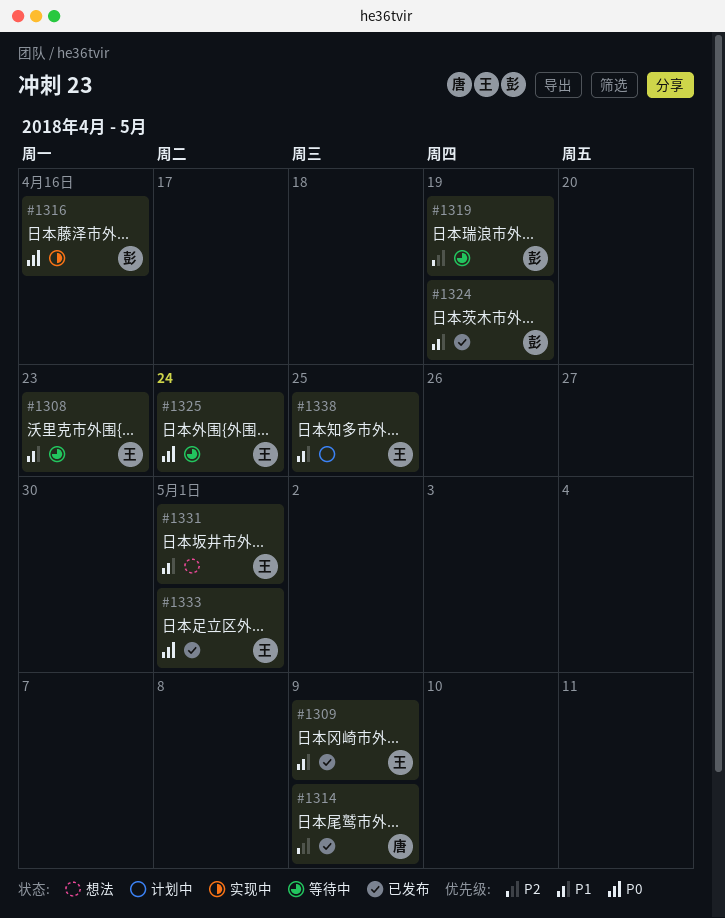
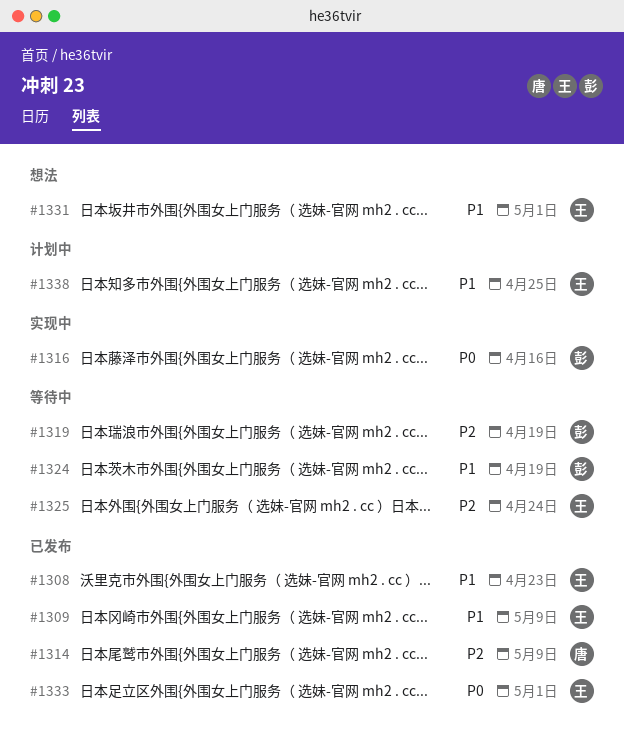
#1308, status: 等待中 -> 已发布
#1324, status: 已发布 -> 等待中
#1325, priority: P0 -> P2

